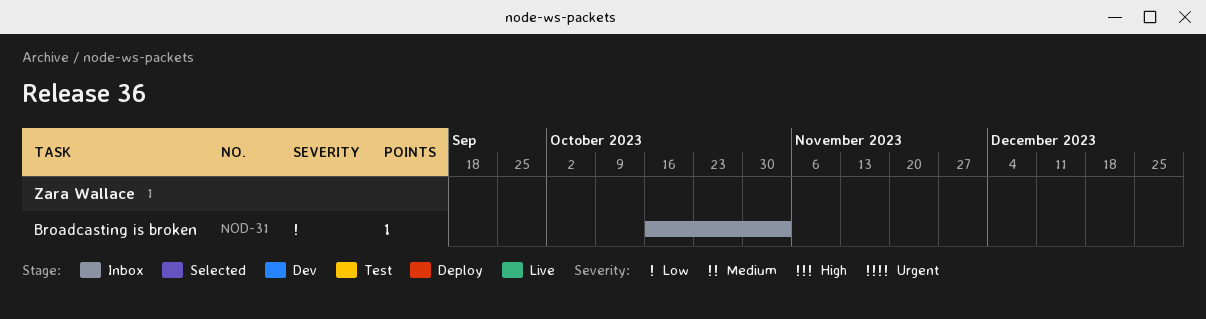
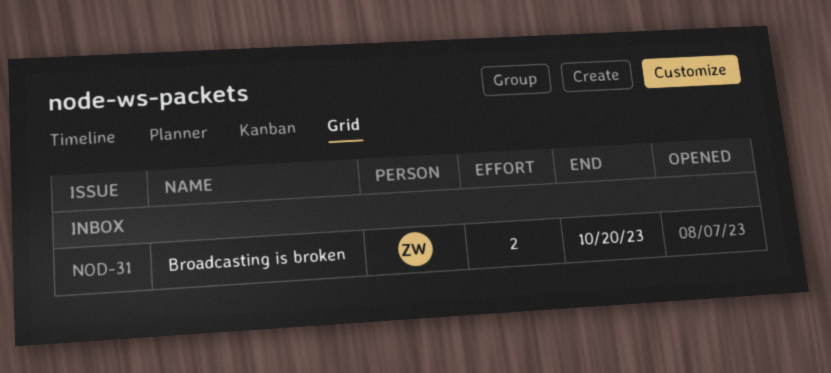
NOD-31, estimate: 1 -> 2
NOD-31, due: Nov 3 -> Oct 20

